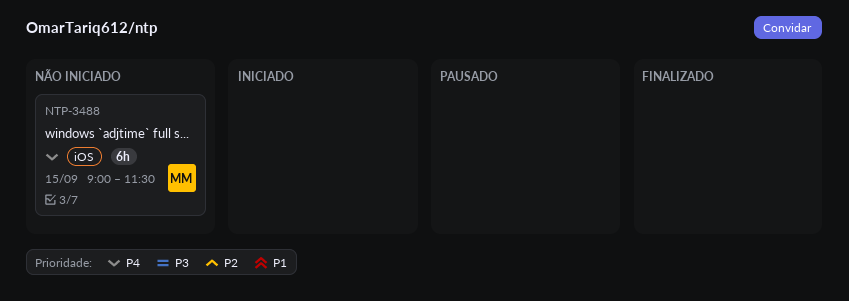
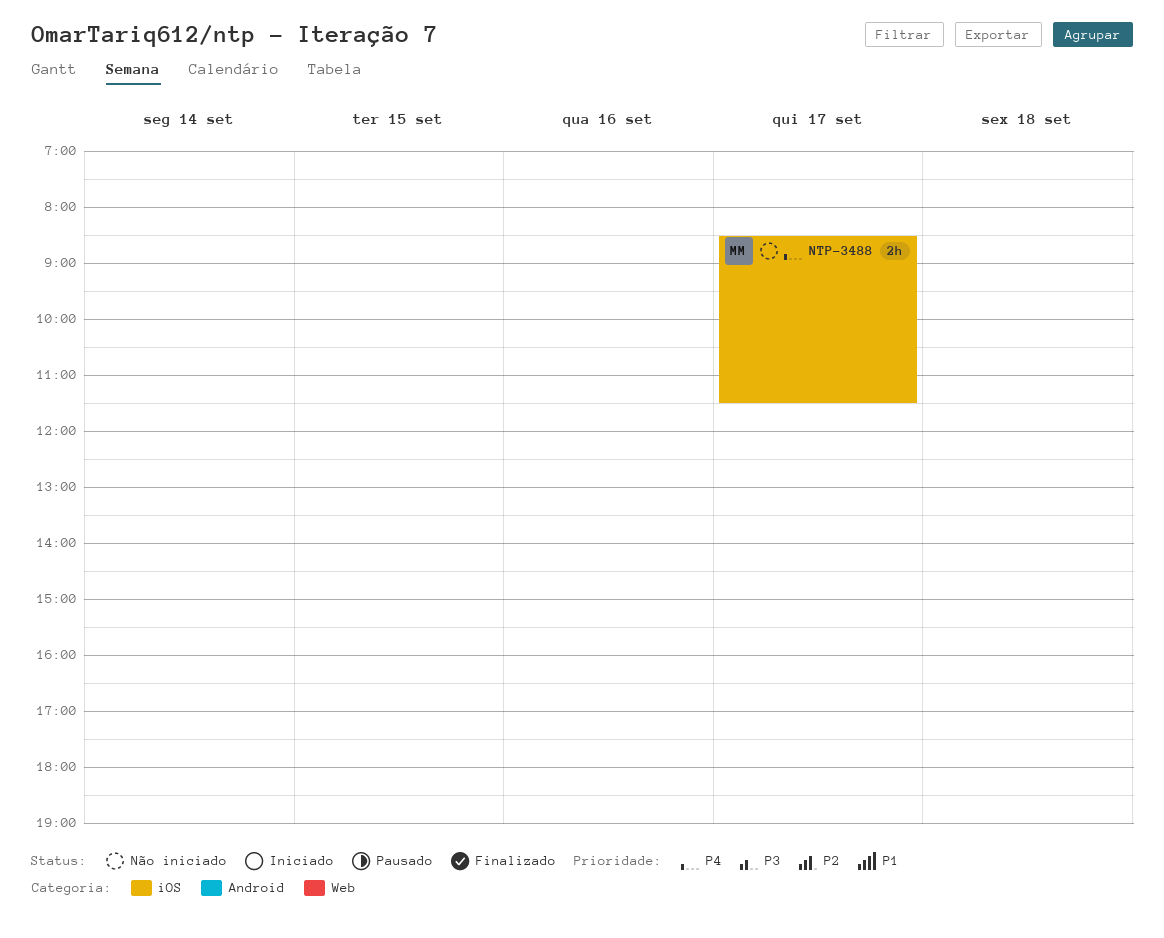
NTP-3488, estimate: 6h -> 2h
NTP-3488, day: Sep 15 -> Sep 17
NTP-3488, begins: 09:00 -> 08:30

